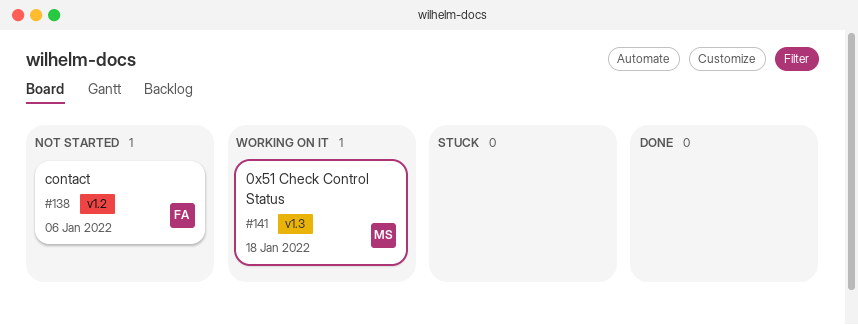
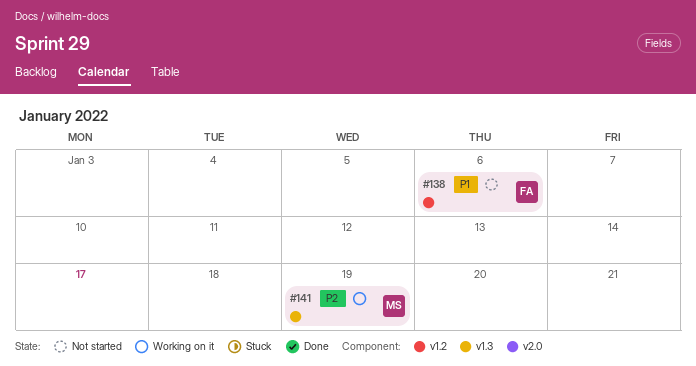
#141, due: Jan 18 -> Jan 19

